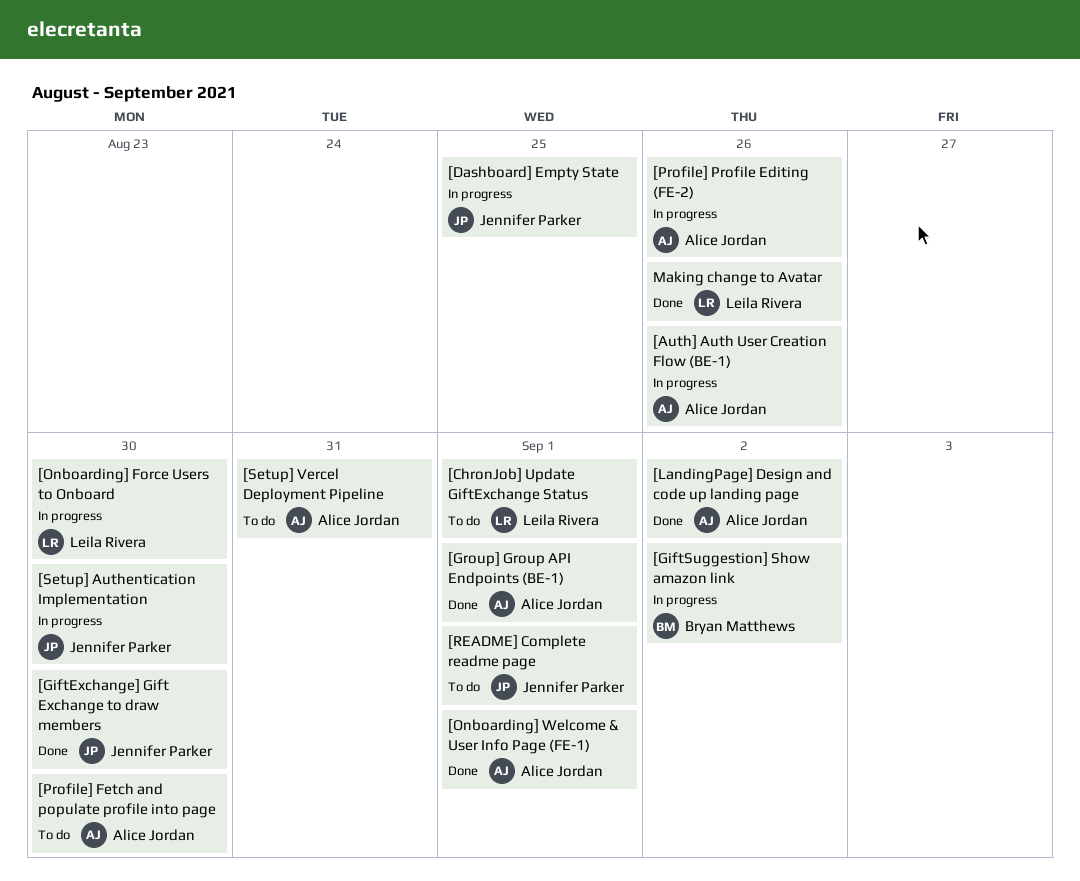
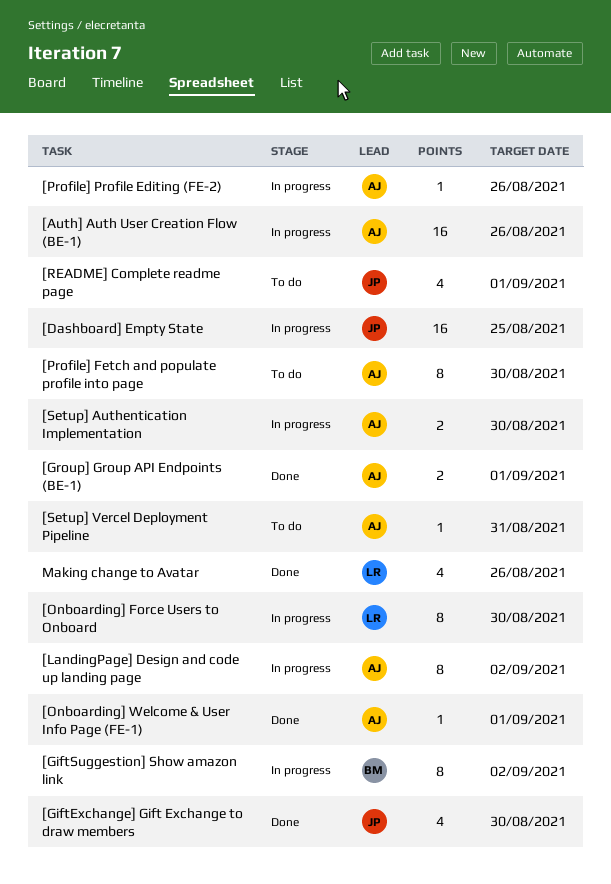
[ChronJob] Update GiftExchange Status: present -> none
[LandingPage] Design and code up landing page, status: Done -> In progress
[Setup] Authentication Implementation, owner: Jennifer Parker -> Alice Jordan

